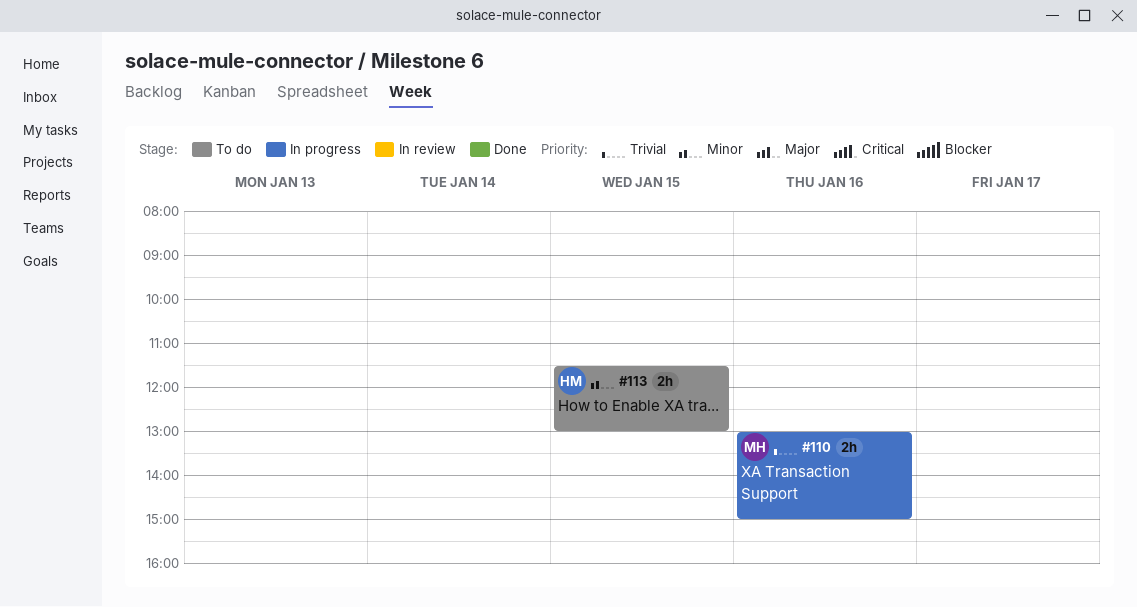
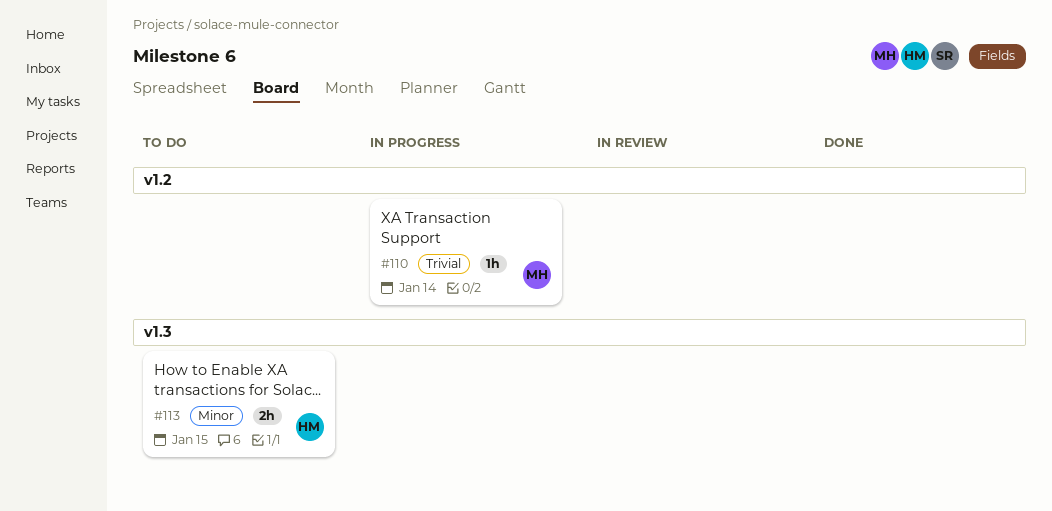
#110, estimate: 2h -> 1h
#110, day: Jan 16 -> Jan 14

